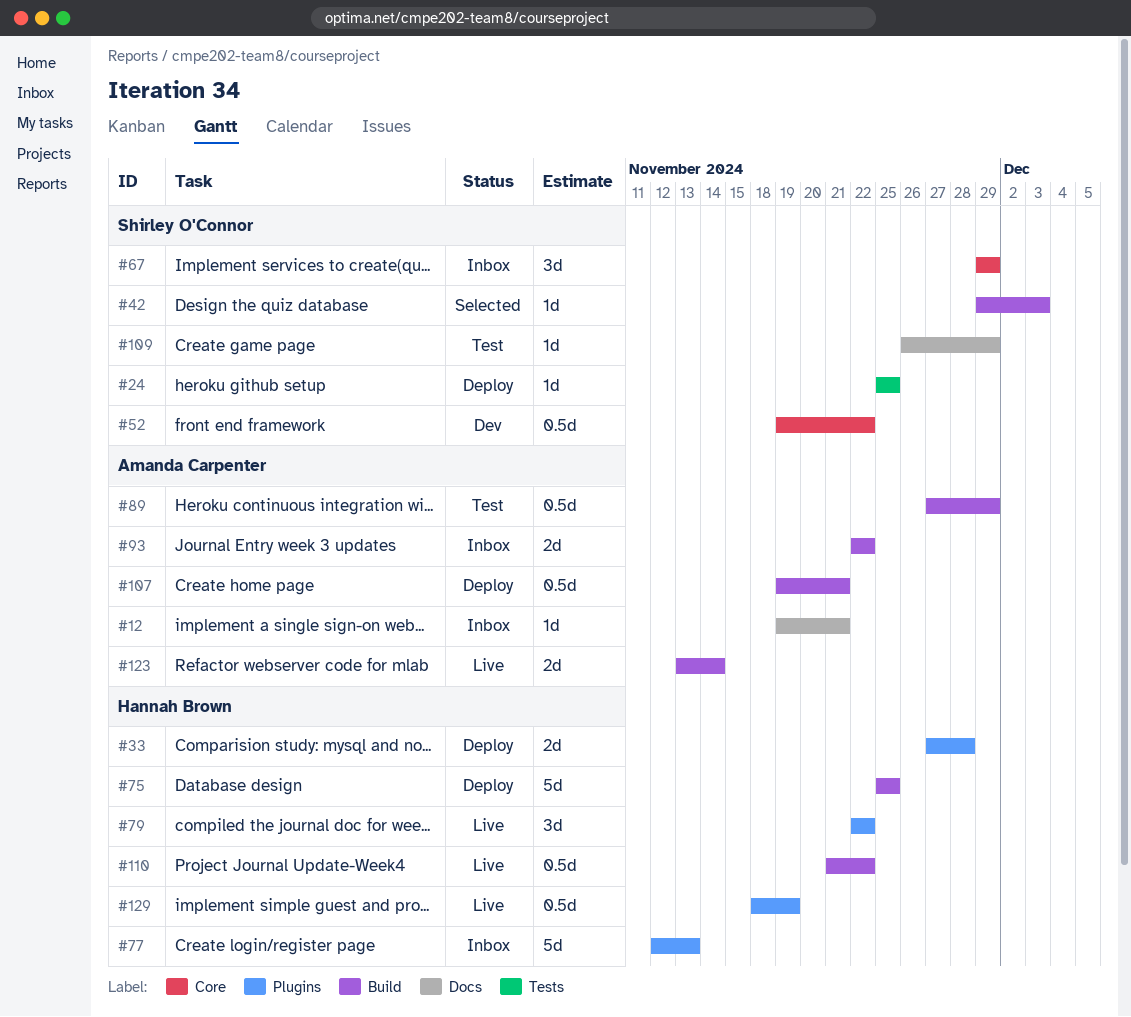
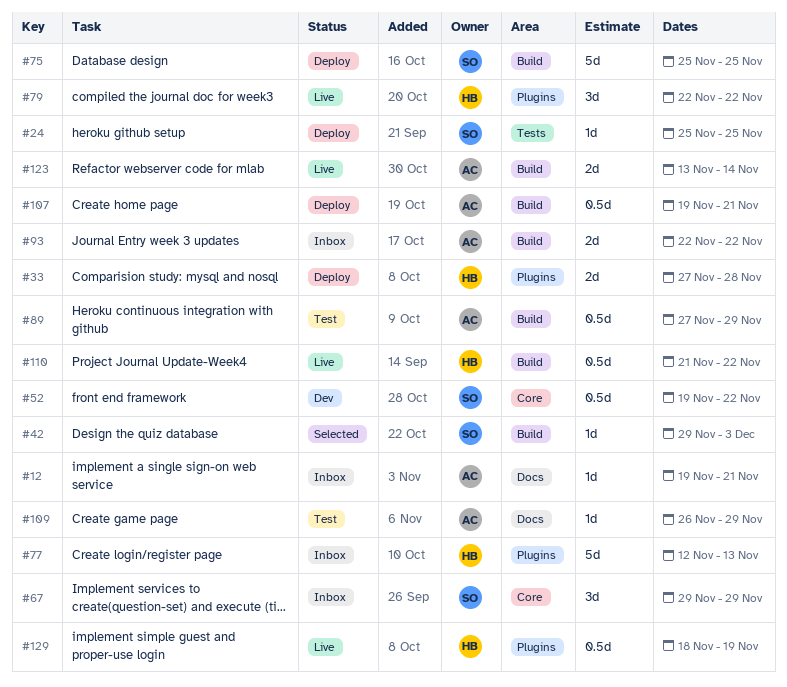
#75, owner: Hannah Brown -> Shirley O'Connor
#109, owner: Shirley O'Connor -> Amanda Carpenter

